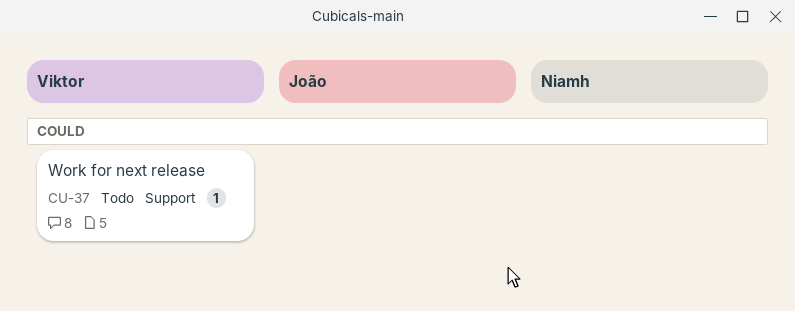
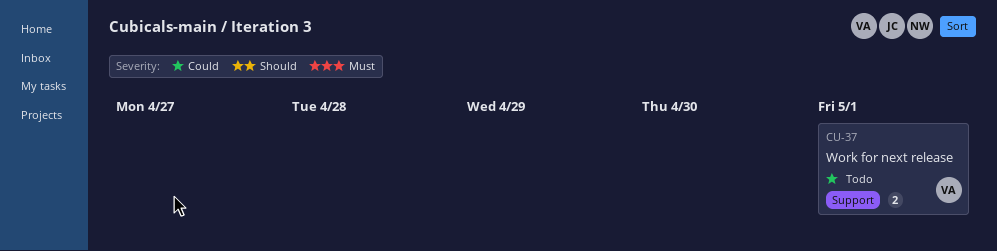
CU-37, estimate: 1 -> 2

